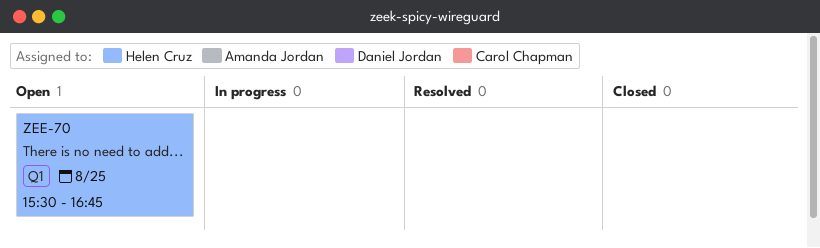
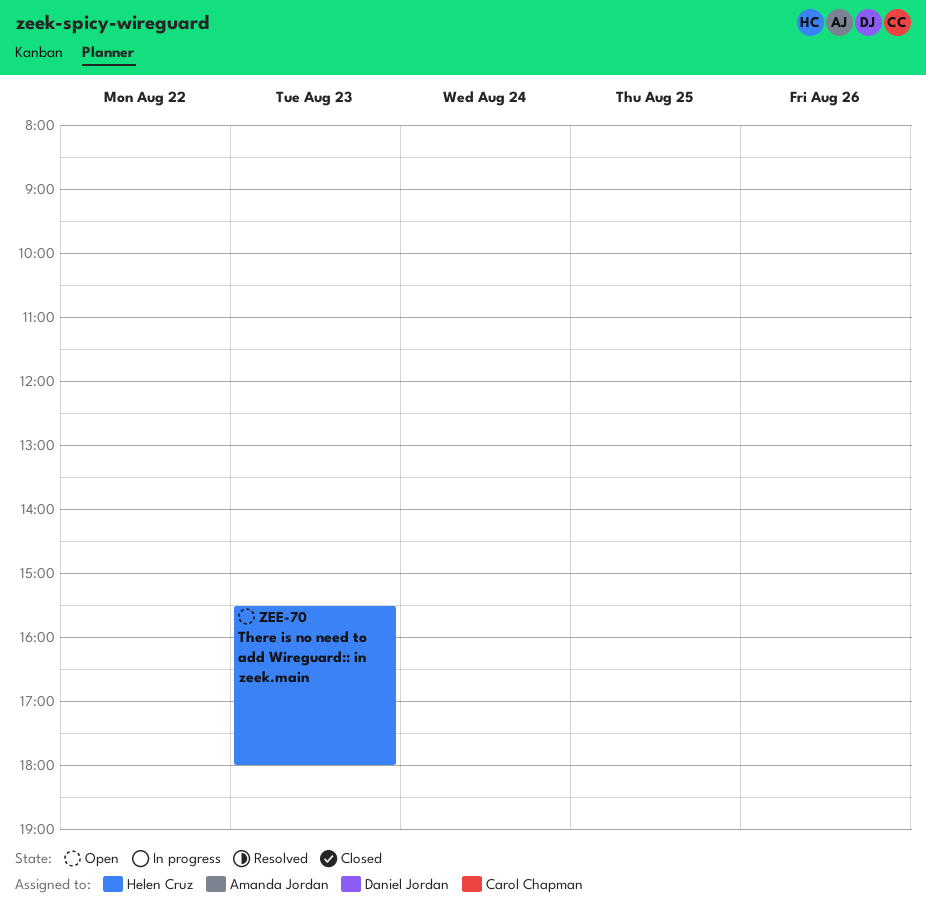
ZEE-70, day: Aug 25 -> Aug 23
ZEE-70, ends: 16:45 -> 18:00

